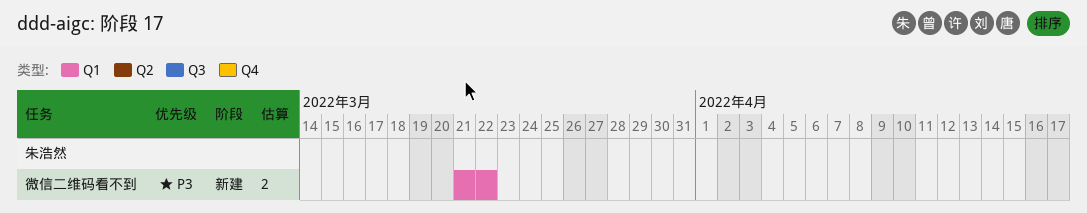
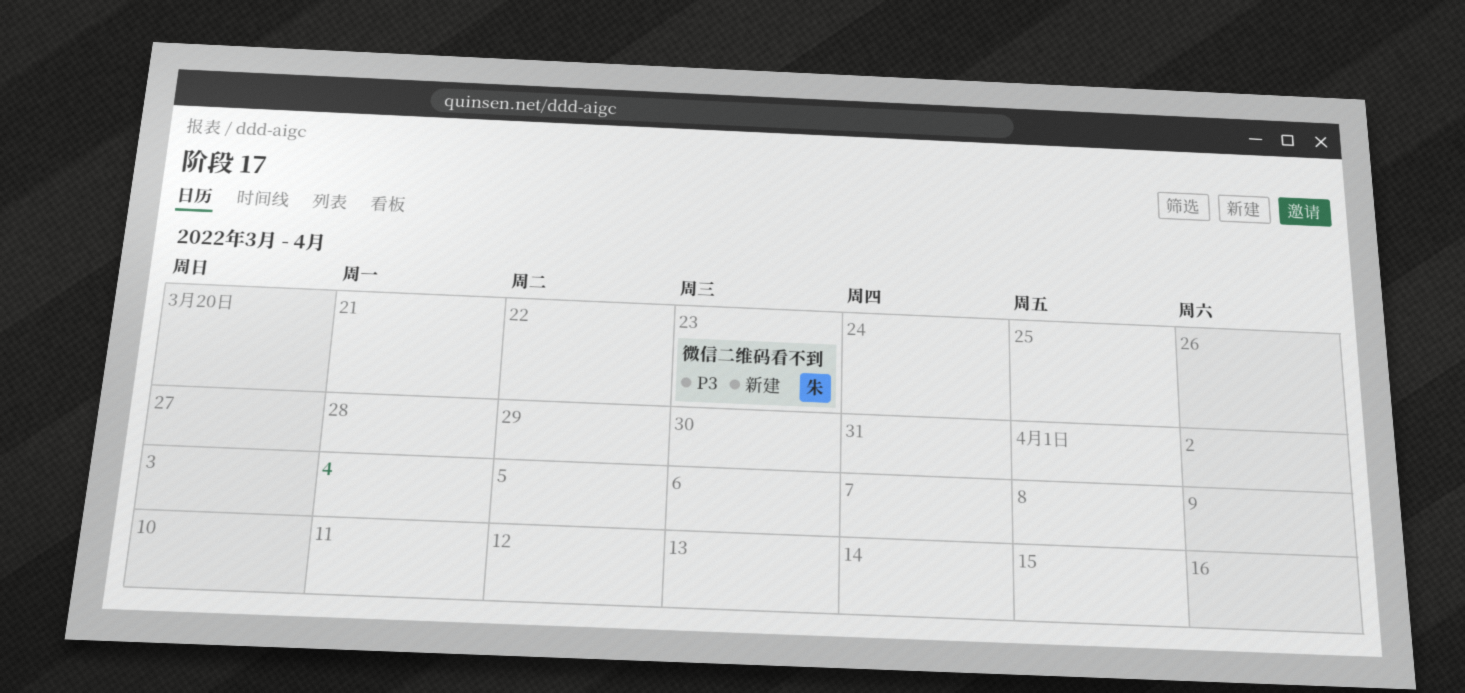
微信二维码看不到, due: Mar 22 -> Mar 23

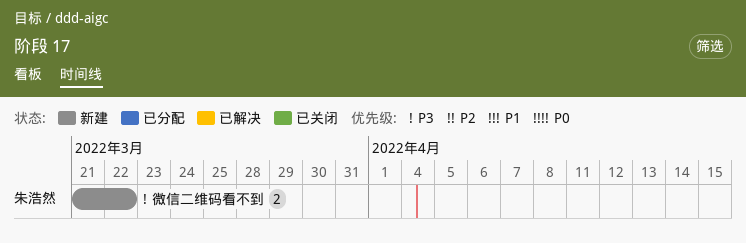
微信二维码看不到, due: Mar 23 -> Mar 22

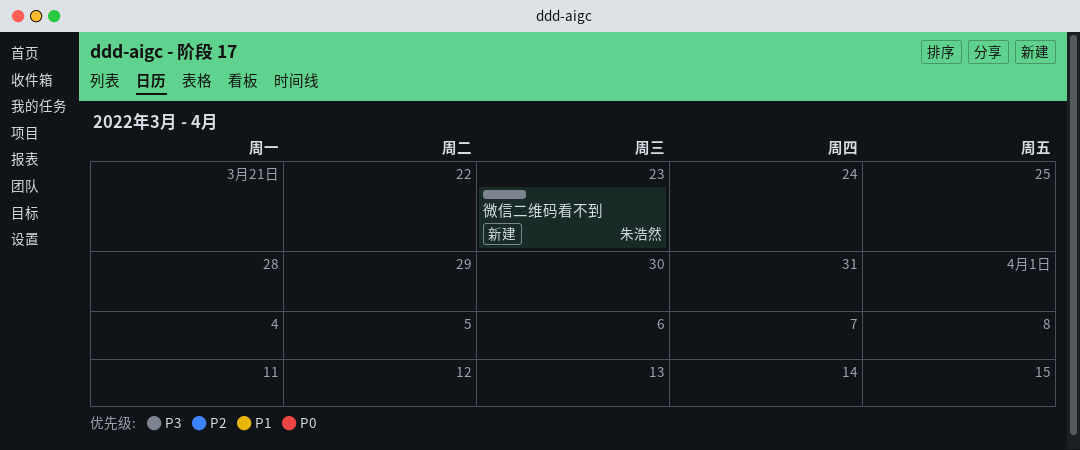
微信二维码看不到, due: Mar 22 -> Mar 23

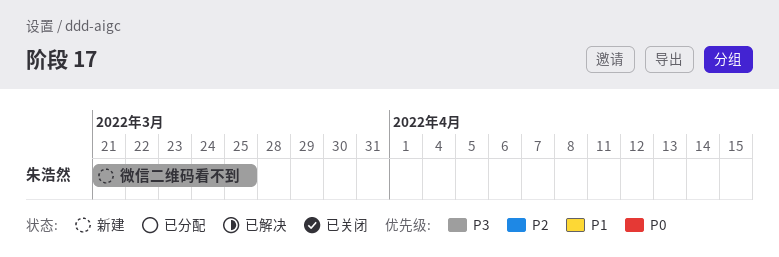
微信二维码看不到, due: Mar 23 -> Mar 25

